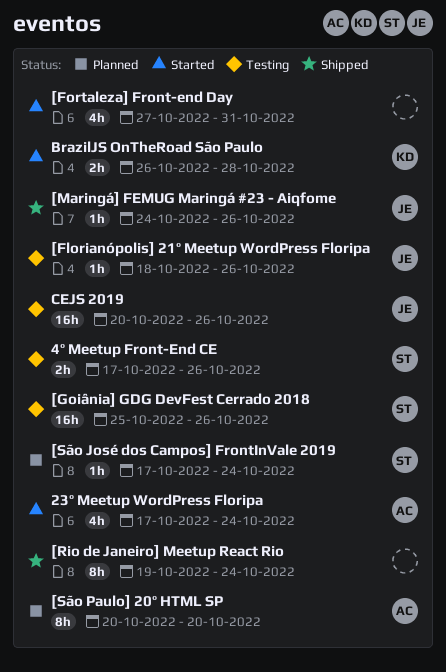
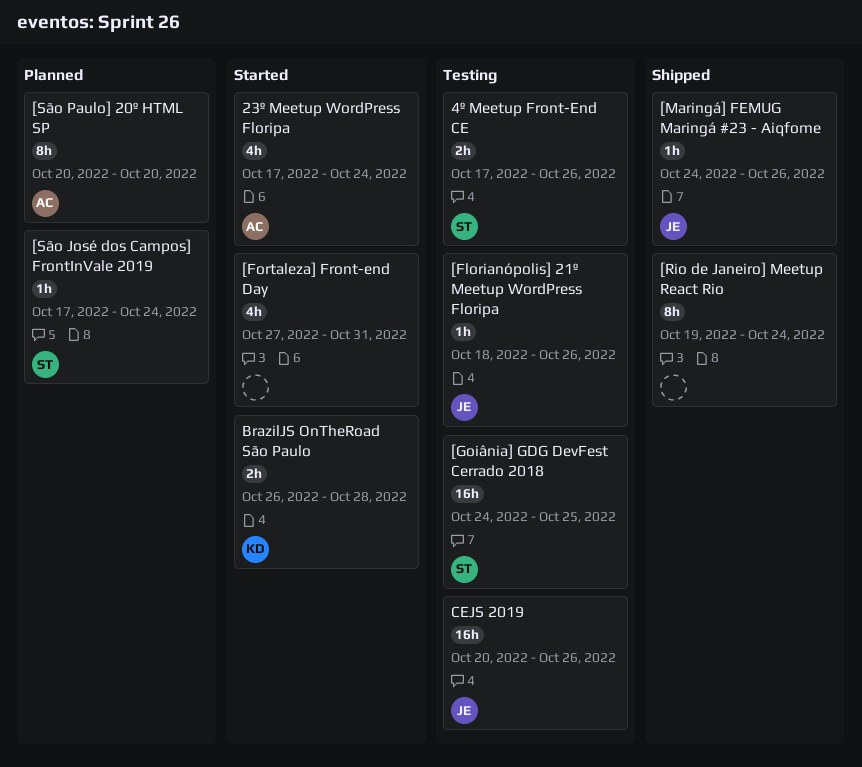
[Goiânia] GDG DevFest Cerrado 2018, start: Oct 25 -> Oct 24
[Goiânia] GDG DevFest Cerrado 2018, due: Oct 26 -> Oct 25

